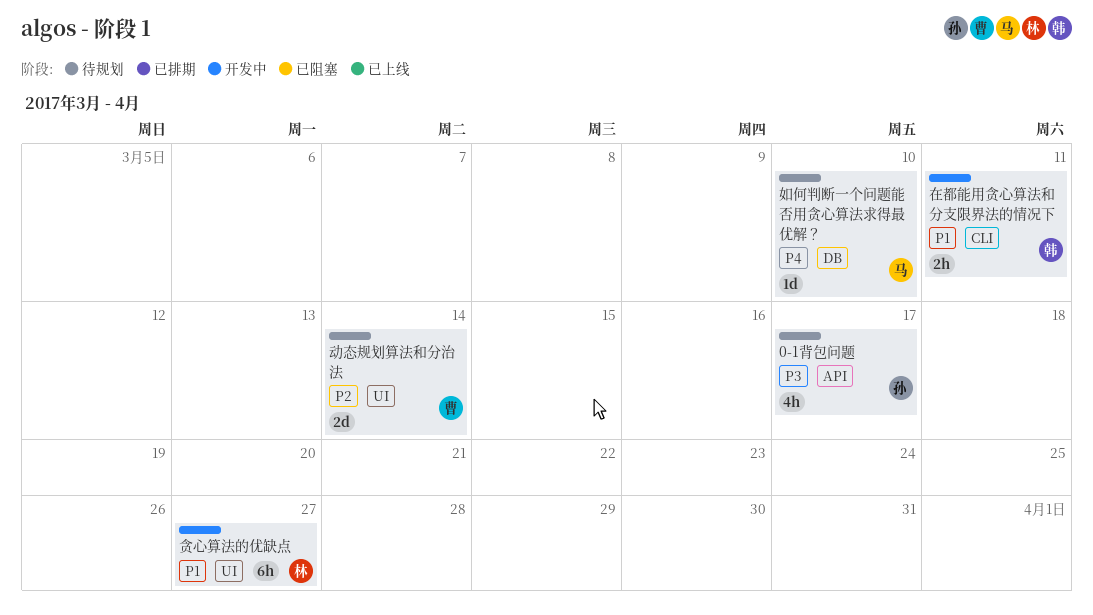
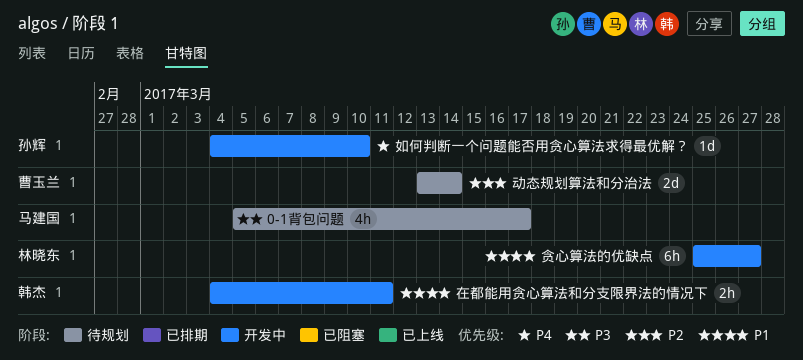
0-1背包问题, owner: 孙辉 -> 马建国
如何判断一个问题能否用贪心算法求得最优解？, status: 待规划 -> 开发中
如何判断一个问题能否用贪心算法求得最优解？, owner: 马建国 -> 孙辉

